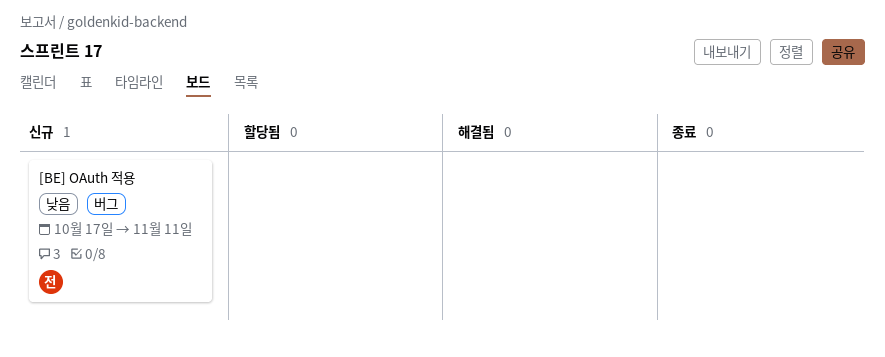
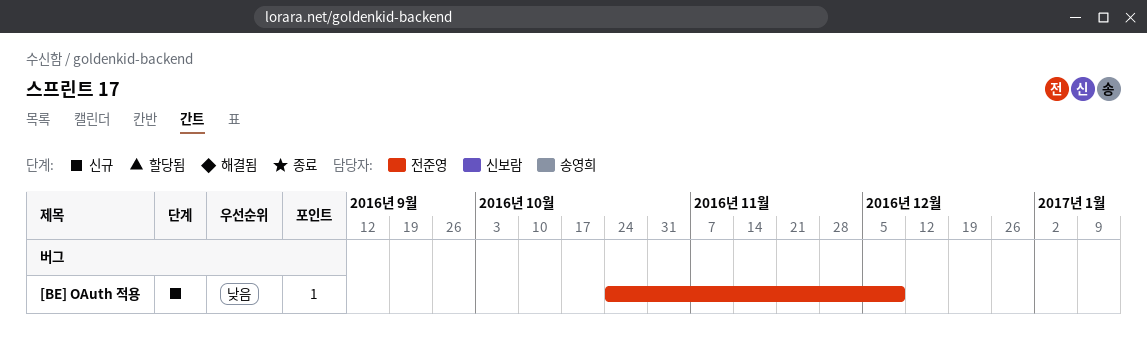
[BE] OAuth 적용, start: Oct 17 -> Oct 24
[BE] OAuth 적용, due: Nov 11 -> Dec 9

